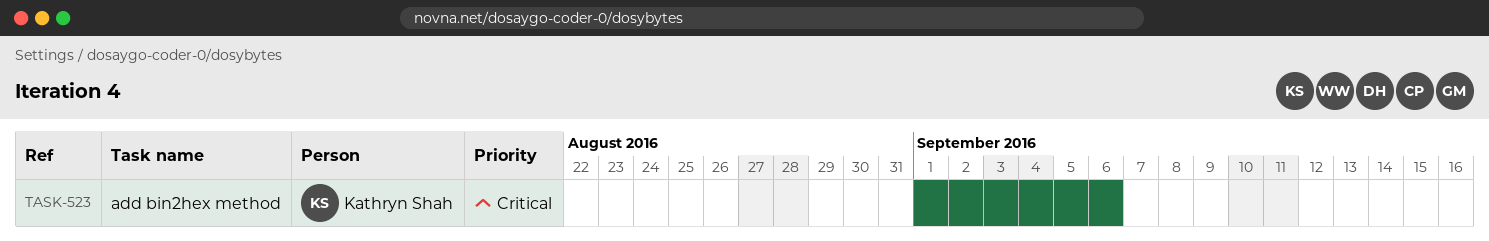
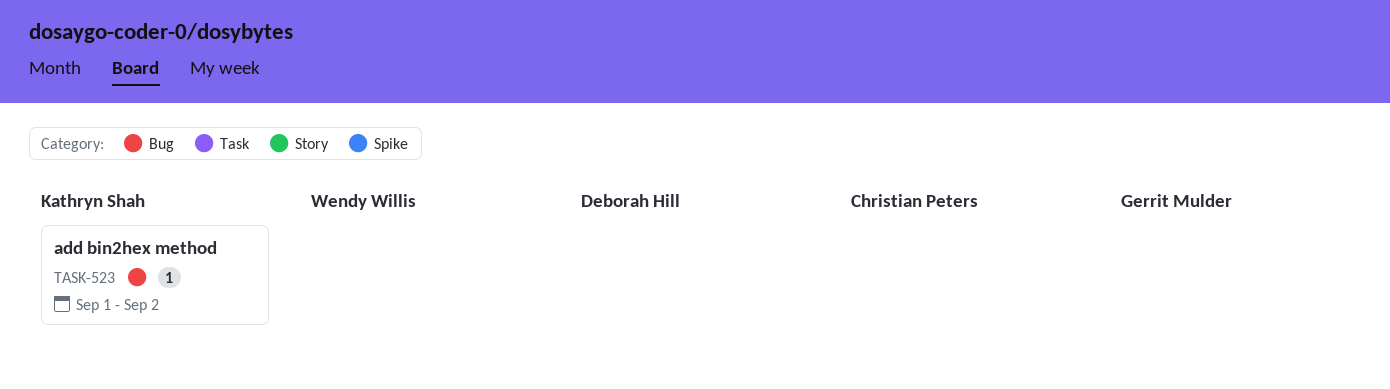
TASK-523, due: Sep 6 -> Sep 2

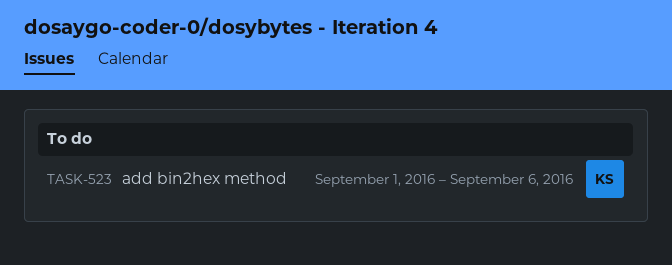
TASK-523, due: Sep 2 -> Sep 6

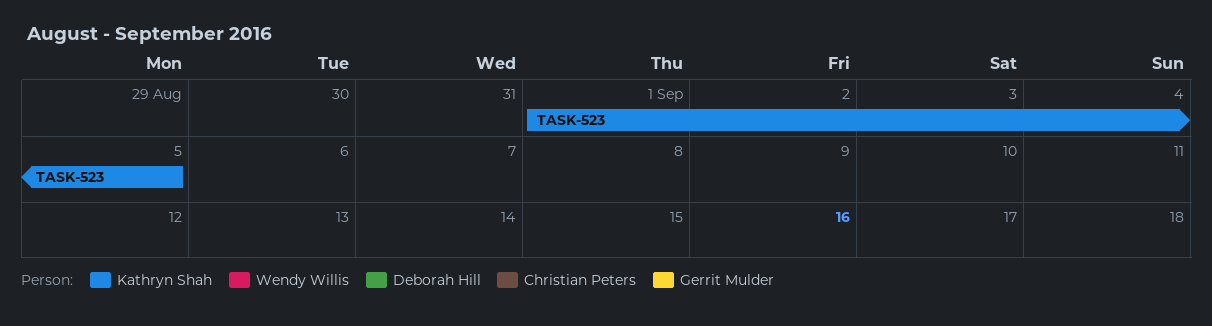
TASK-523, due: Sep 6 -> Sep 5

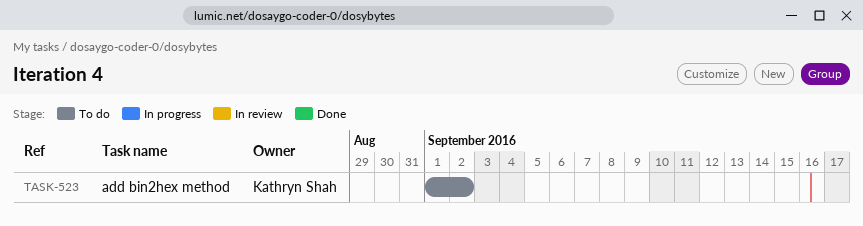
TASK-523, due: Sep 5 -> Sep 2

